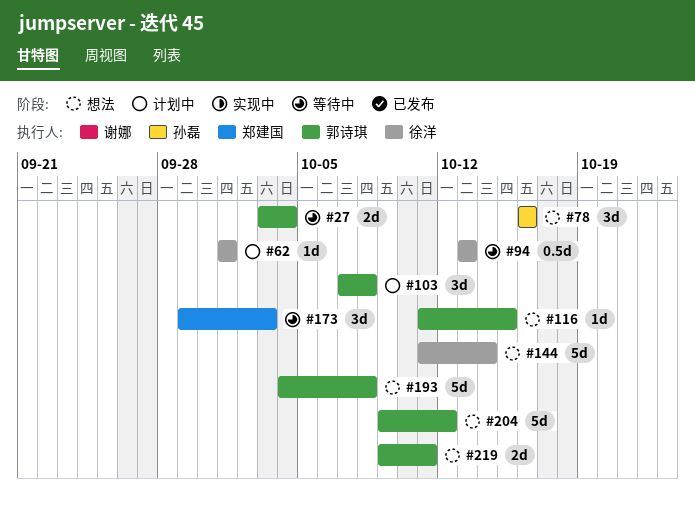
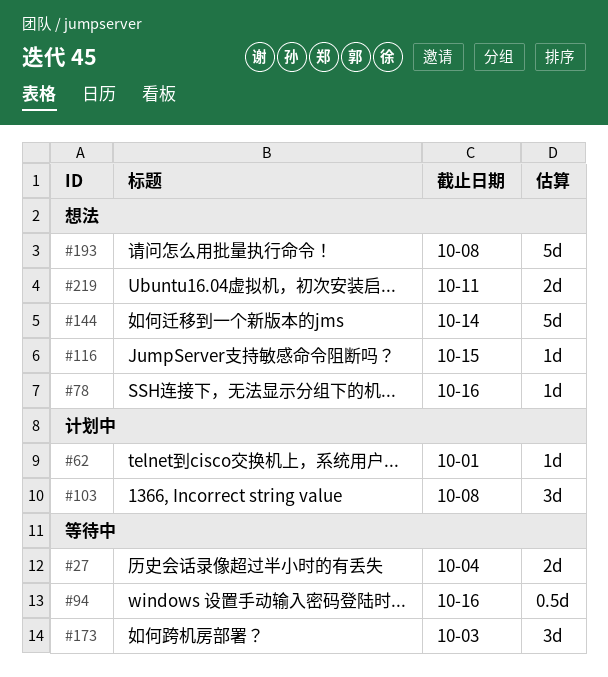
#78, estimate: 3d -> 1d
#94, due: Oct 13 -> Oct 16
#204: present -> none

